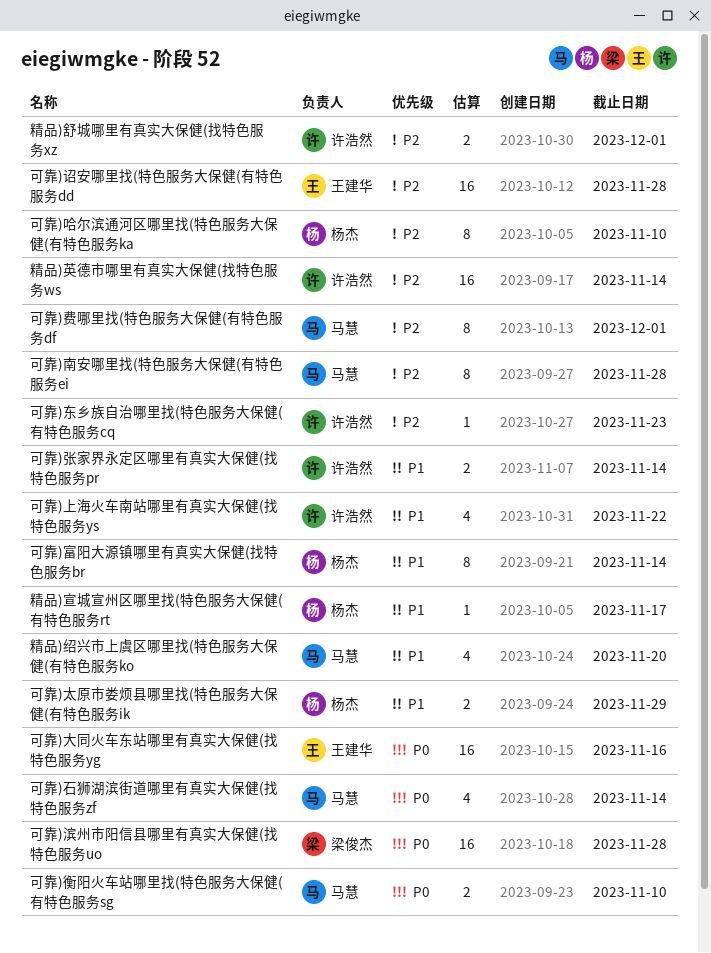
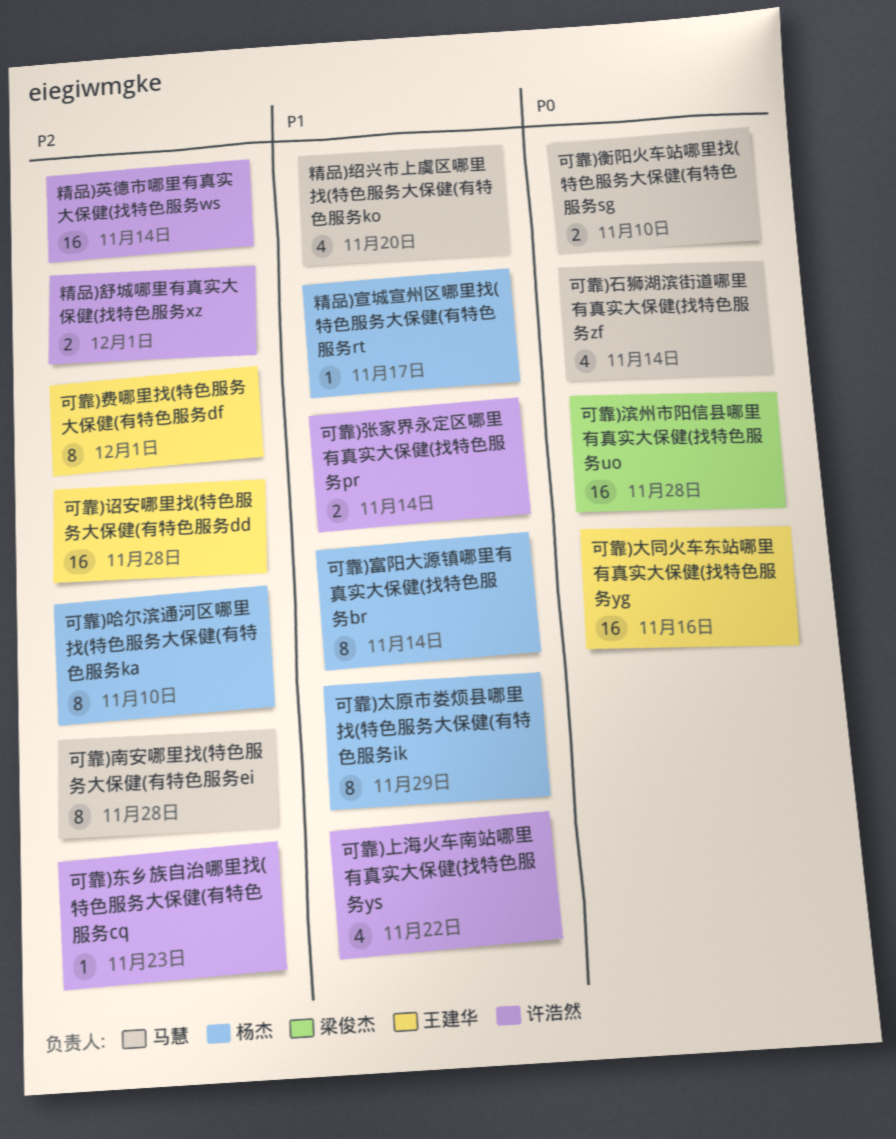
可靠)太原市娄烦县哪里找(特色服务大保健(有特色服务ik, estimate: 2 -> 8
可靠)费哪里找(特色服务大保健(有特色服务df, owner: 马慧 -> 王建华

